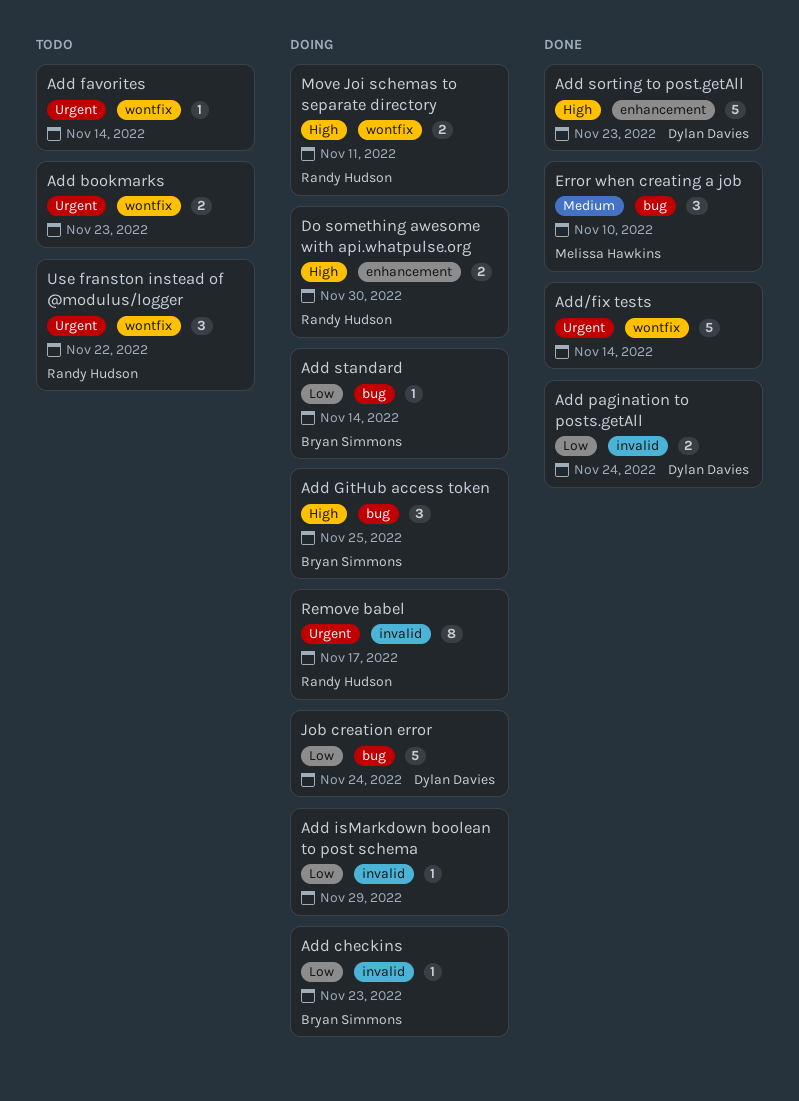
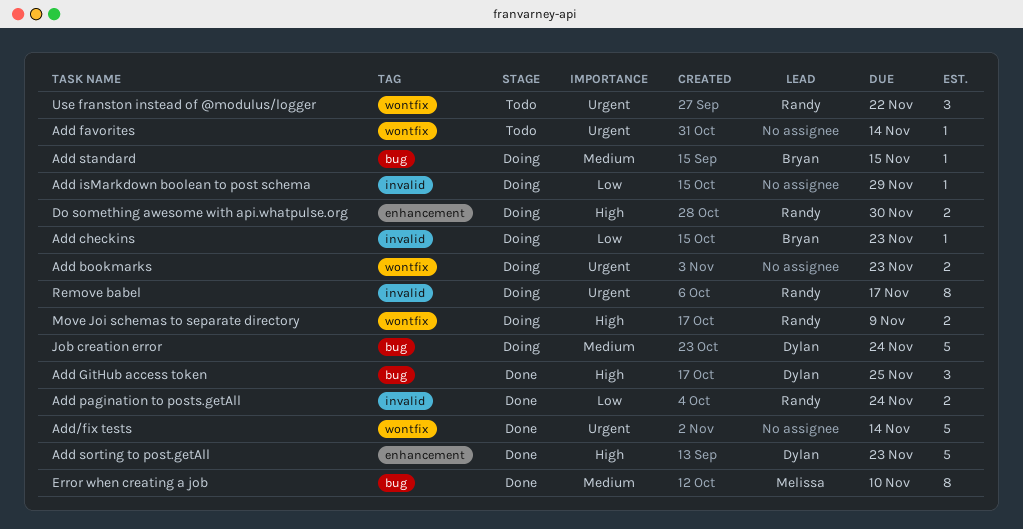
Add bookmarks, status: Todo -> Doing
Add GitHub access token, status: Doing -> Done
Add GitHub access token, owner: Bryan Simmons -> Dylan Davies
Add pagination to posts.getAll, owner: Dylan Davies -> Randy Hudson
Add standard, priority: Low -> Medium
Add standard, due: Nov 14 -> Nov 15
Error when creating a job, estimate: 3 -> 8
Job creation error, priority: Low -> Medium
Move Joi schemas to separate directory, due: Nov 11 -> Nov 9

